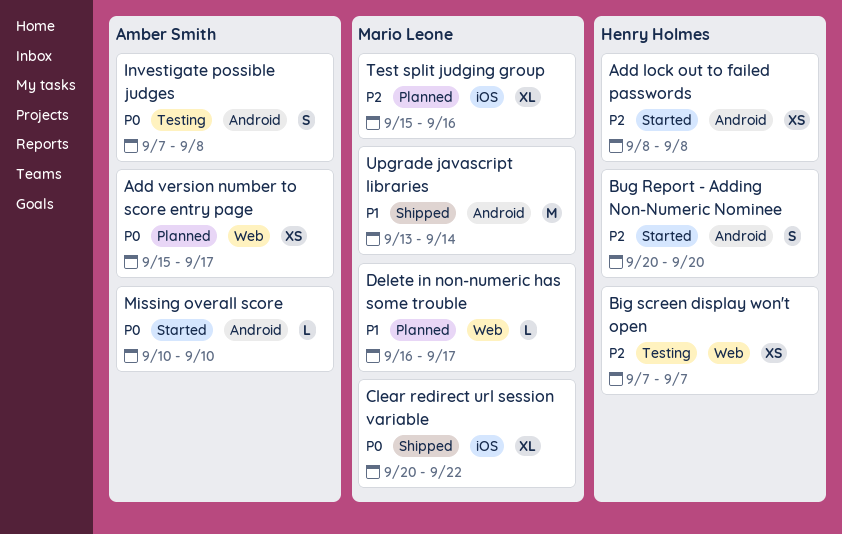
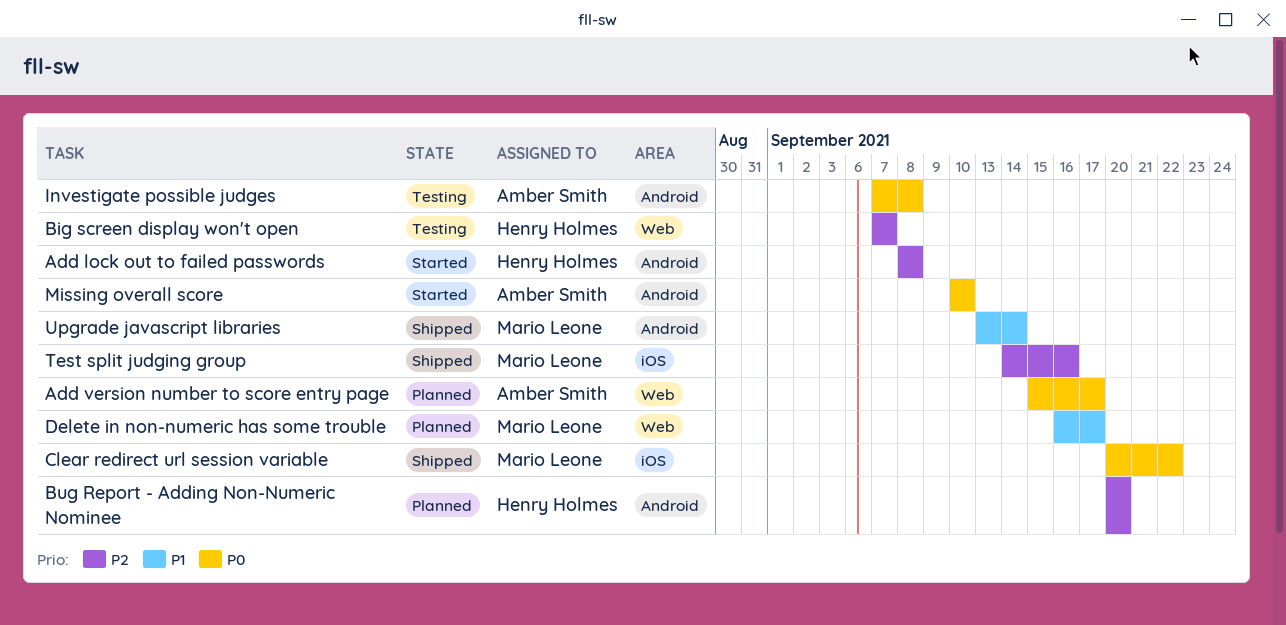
Bug Report - Adding Non-Numeric Nominee, status: Started -> Planned
Test split judging group, status: Planned -> Shipped
Test split judging group, start: Sep 15 -> Sep 14

